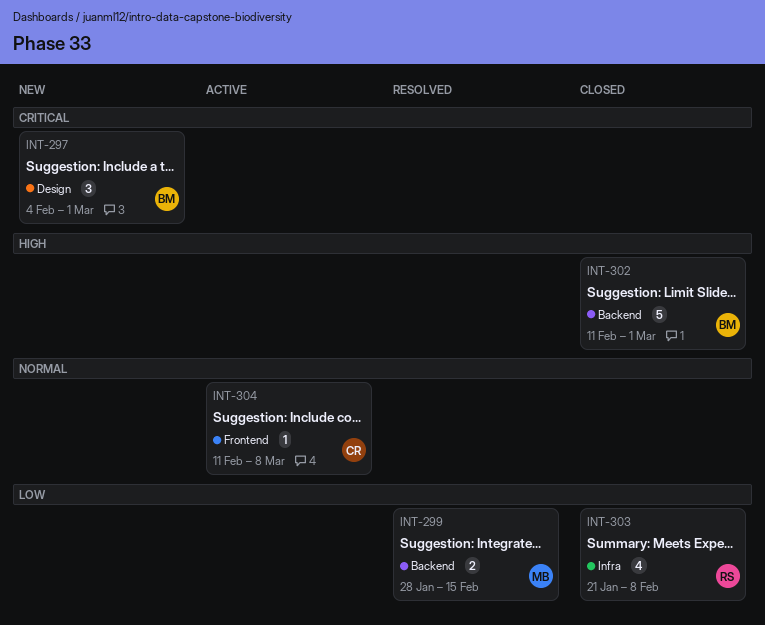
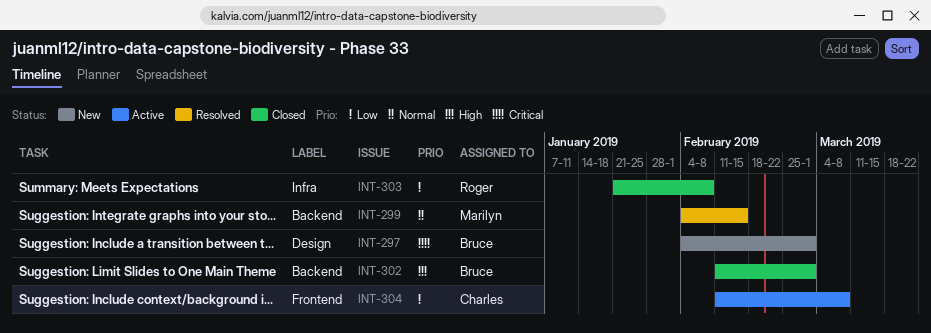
INT-299, priority: Low -> Normal
INT-299, start: Jan 28 -> Feb 4
INT-304, priority: Normal -> Low

